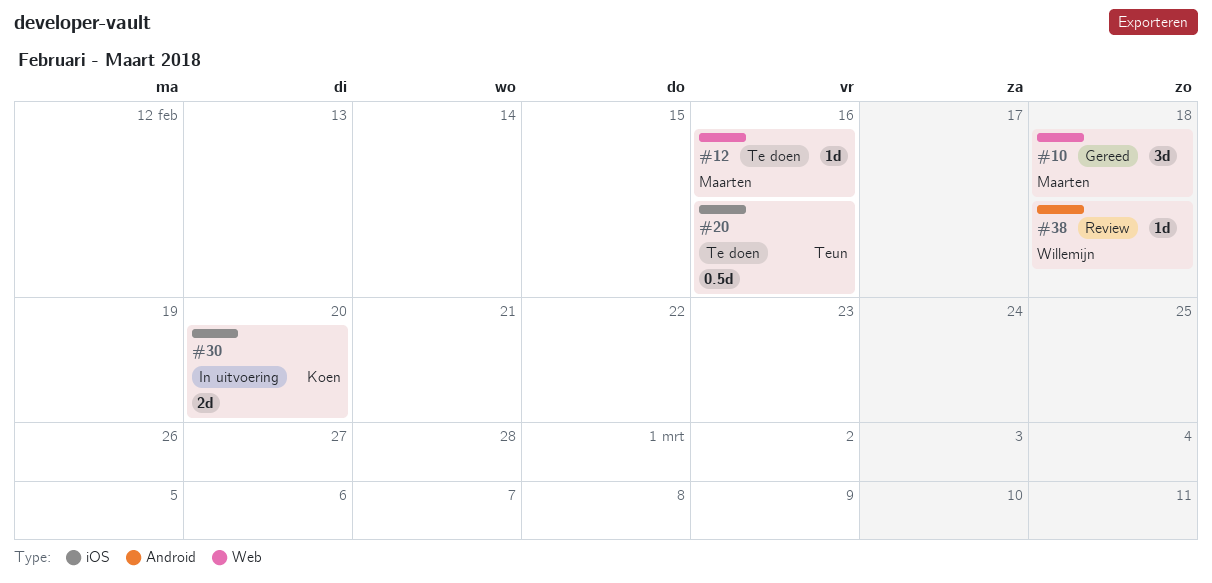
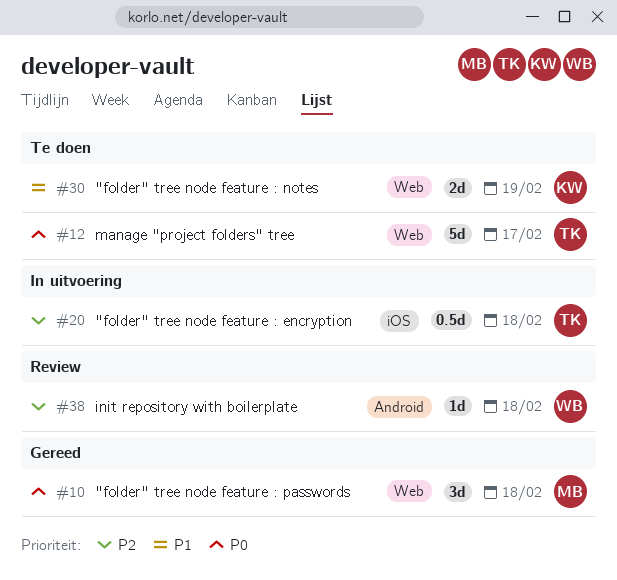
#12, owner: Maarten -> Teun
#12, estimate: 1d -> 5d
#12, due: Feb 16 -> Feb 17
#20, status: Te doen -> In uitvoering
#20, due: Feb 16 -> Feb 18
#30, status: In uitvoering -> Te doen
#30, label: iOS -> Web
#30, due: Feb 20 -> Feb 19

